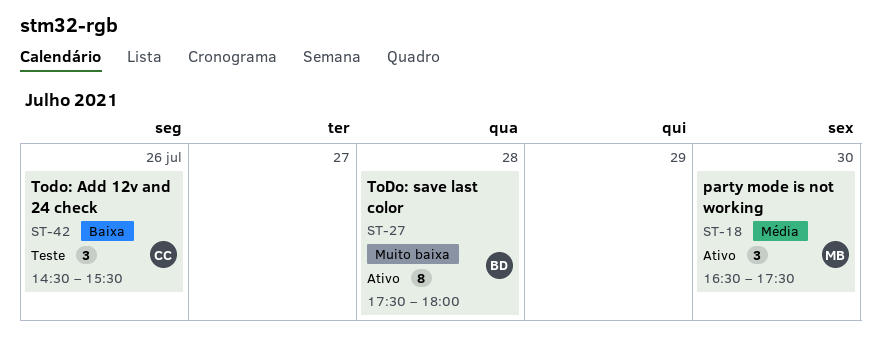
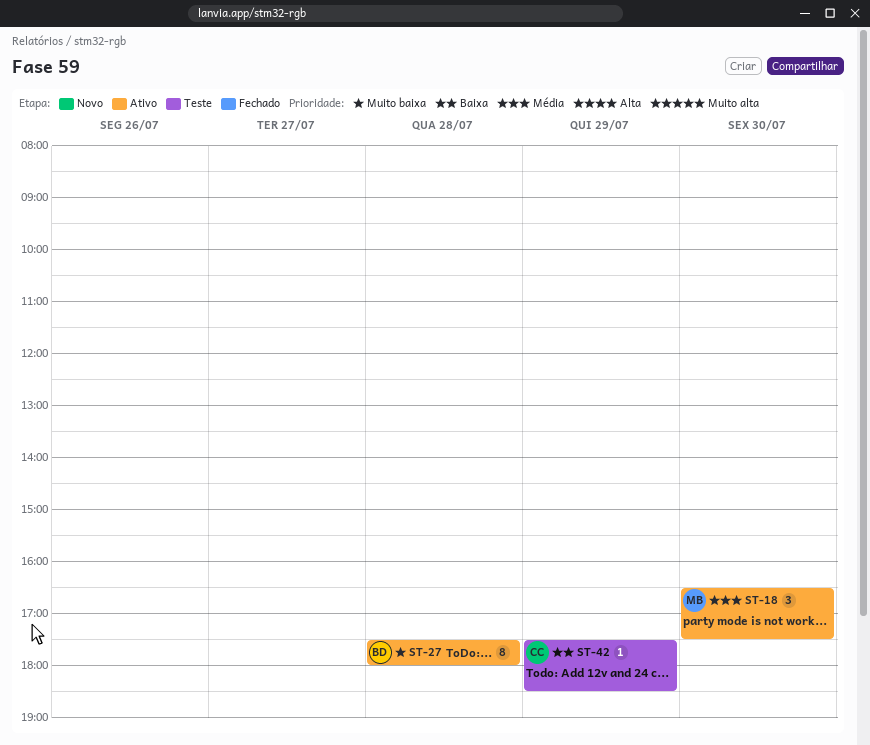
ST-42, estimate: 3 -> 1
ST-42, day: Jul 26 -> Jul 29
ST-42, begins: 14:30 -> 17:30
ST-42, ends: 15:30 -> 18:30

